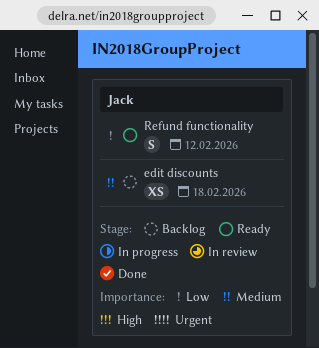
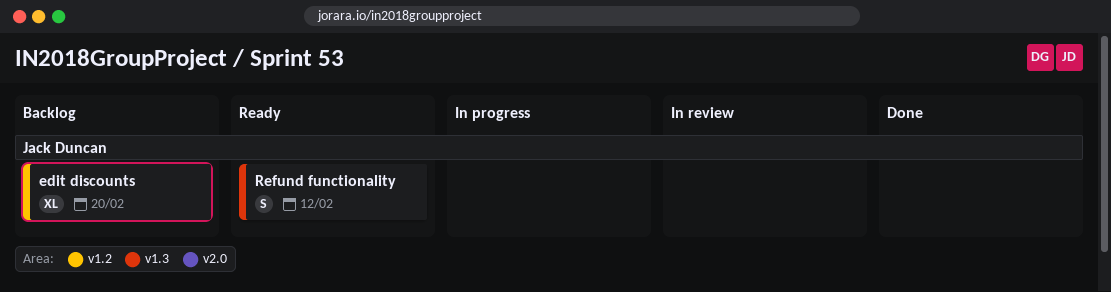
edit discounts, estimate: XS -> XL
edit discounts, due: Feb 18 -> Feb 20

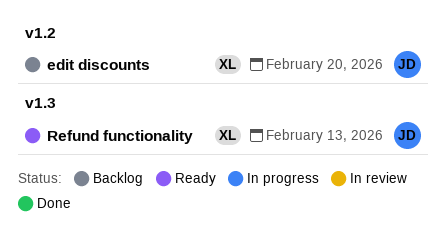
Refund functionality, estimate: S -> XL
Refund functionality, due: Feb 12 -> Feb 13

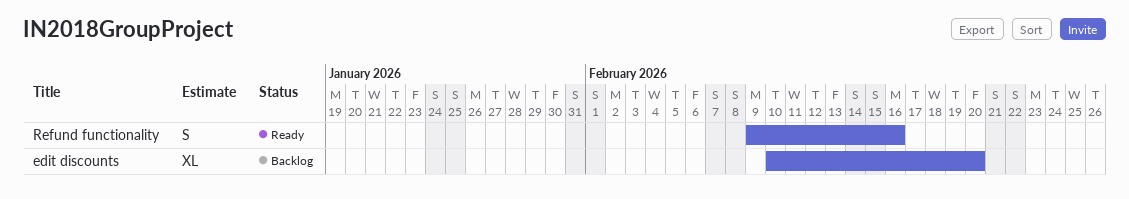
Refund functionality, estimate: XL -> S
Refund functionality, due: Feb 13 -> Feb 16

